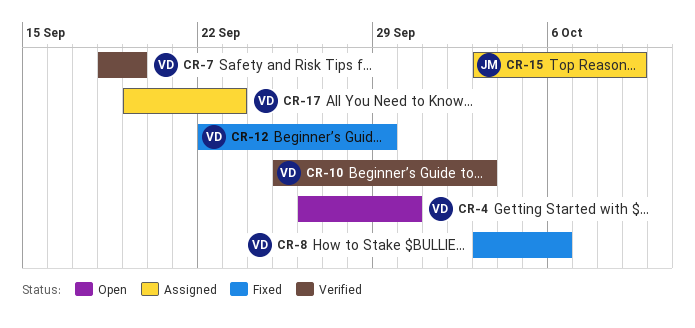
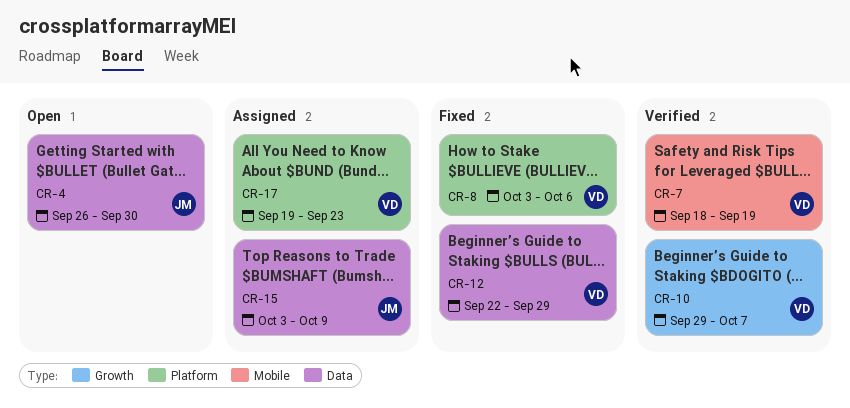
CR-4, owner: VD -> JM
CR-10, start: Sep 25 -> Sep 29
CR-10, due: Oct 3 -> Oct 7

